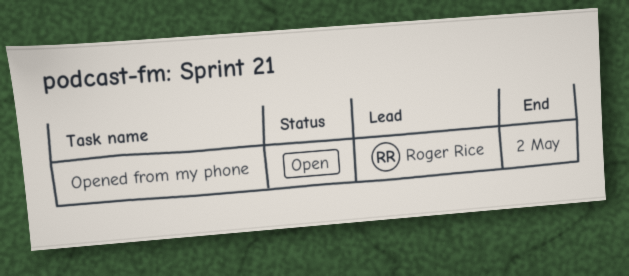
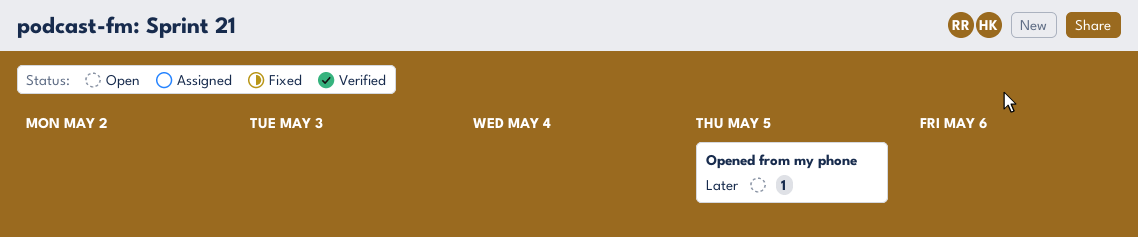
Opened from my phone, due: May 2 -> May 5

